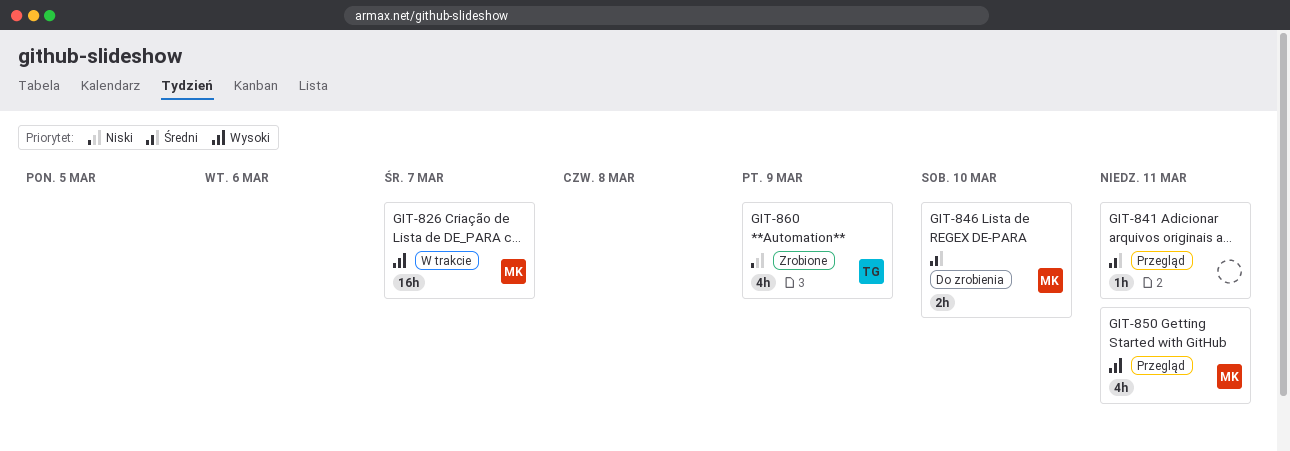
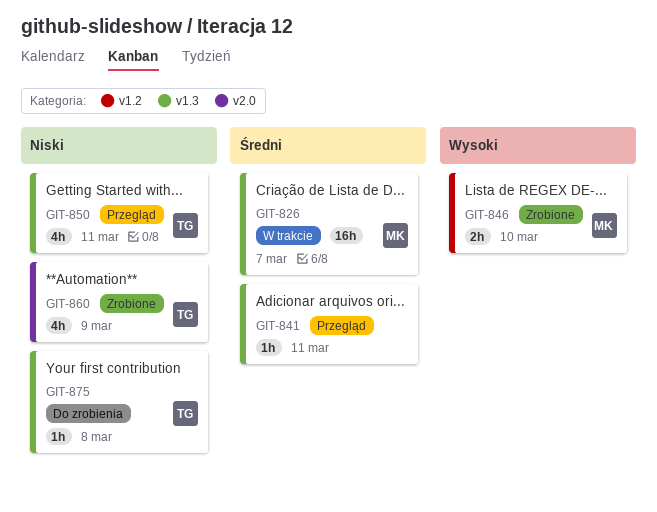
GIT-826, priority: Wysoki -> Średni
GIT-846, status: Do zrobienia -> Zrobione
GIT-846, priority: Średni -> Wysoki
GIT-850, owner: MK -> TG
GIT-850, priority: Wysoki -> Niski
GIT-875: none -> present

